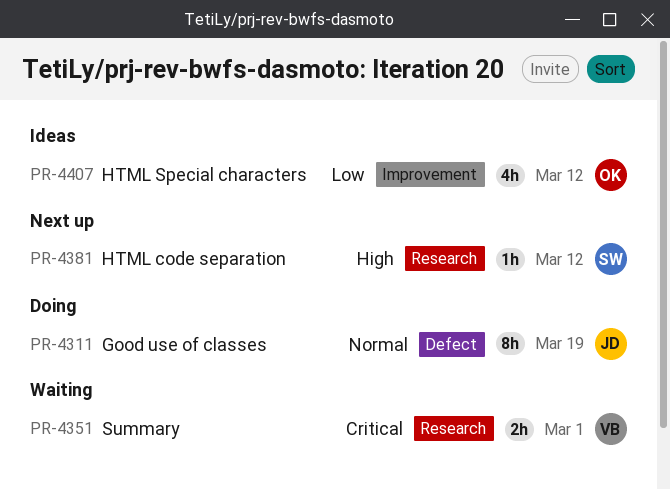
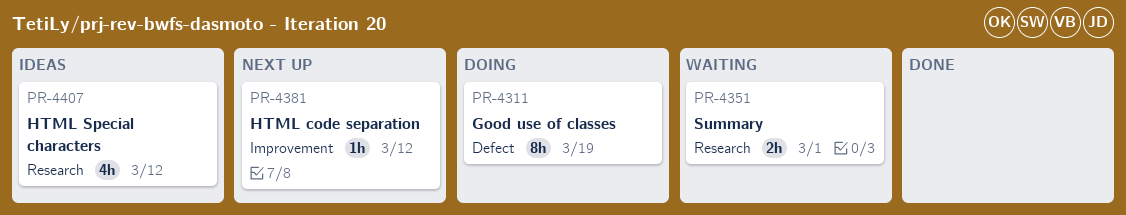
PR-4381, label: Research -> Improvement
PR-4407, label: Improvement -> Research

